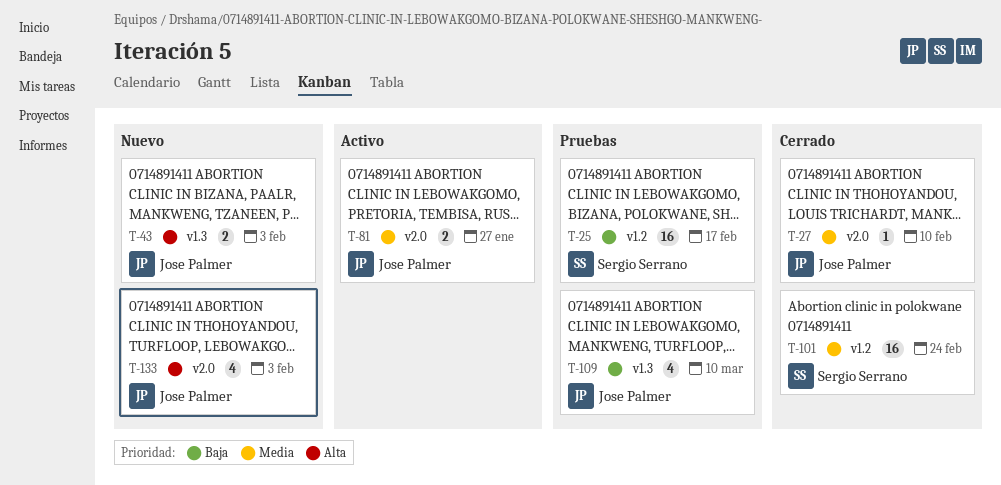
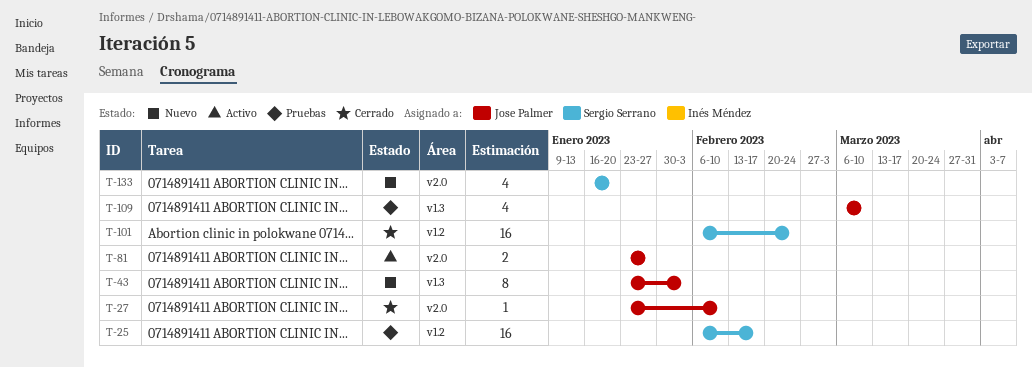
T-43, estimate: 2 -> 8
T-133, owner: Jose Palmer -> Sergio Serrano
T-133, due: Feb 3 -> Jan 20

